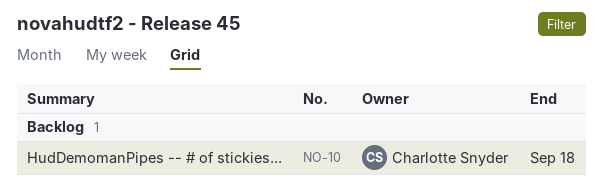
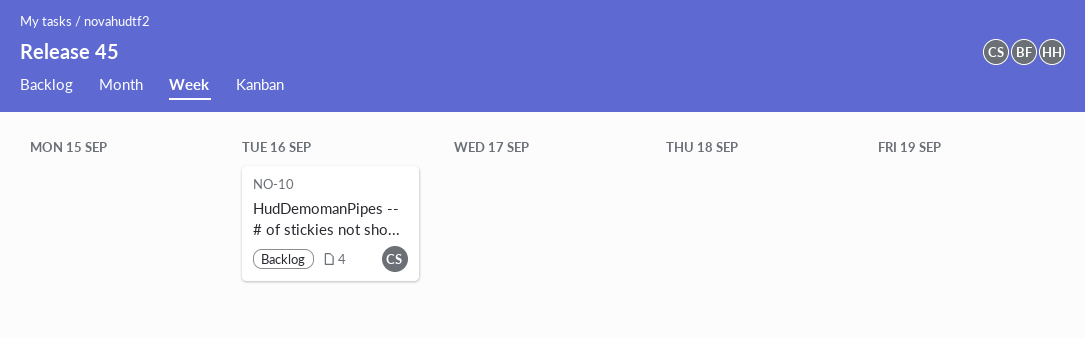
NO-10, due: Sep 18 -> Sep 16

